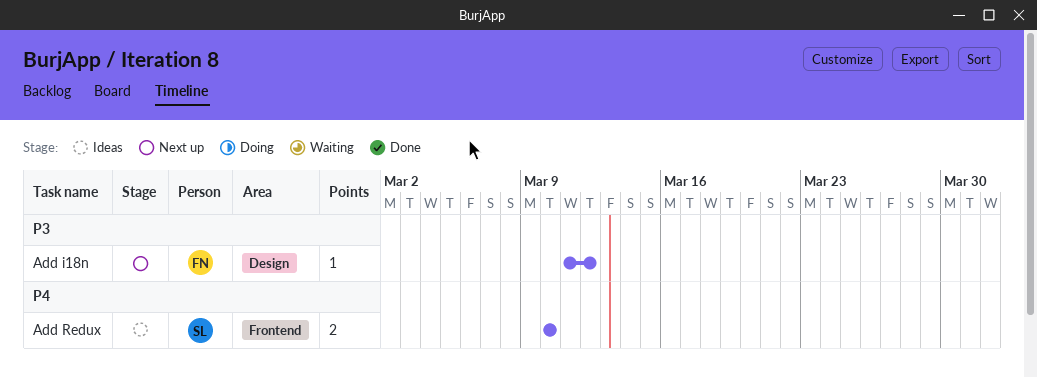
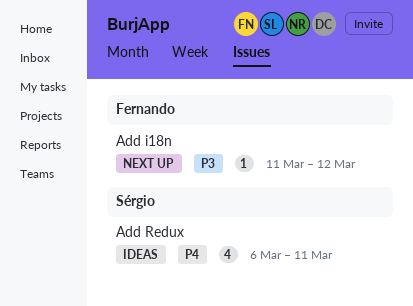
Add Redux, estimate: 2 -> 4
Add Redux, start: Mar 10 -> Mar 6
Add Redux, due: Mar 10 -> Mar 11

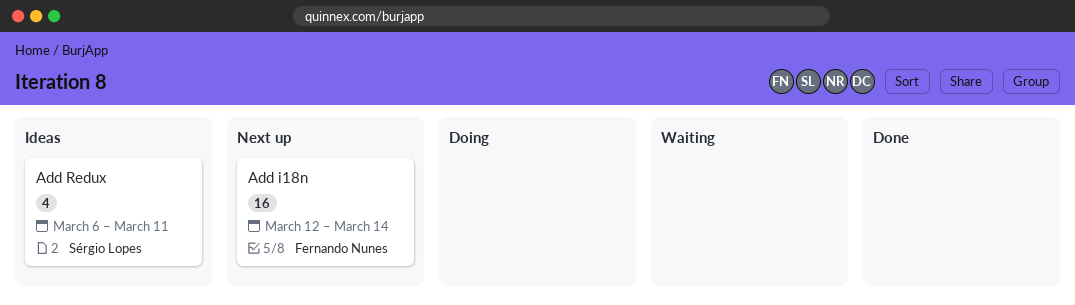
Add i18n, estimate: 1 -> 16
Add i18n, start: Mar 11 -> Mar 12
Add i18n, due: Mar 12 -> Mar 14

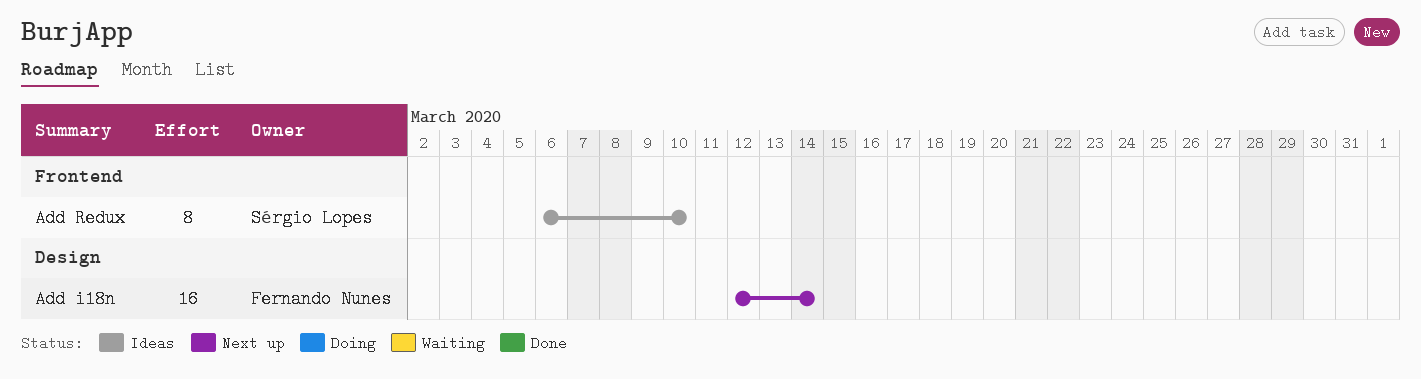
Add Redux, estimate: 4 -> 8
Add Redux, due: Mar 11 -> Mar 10

